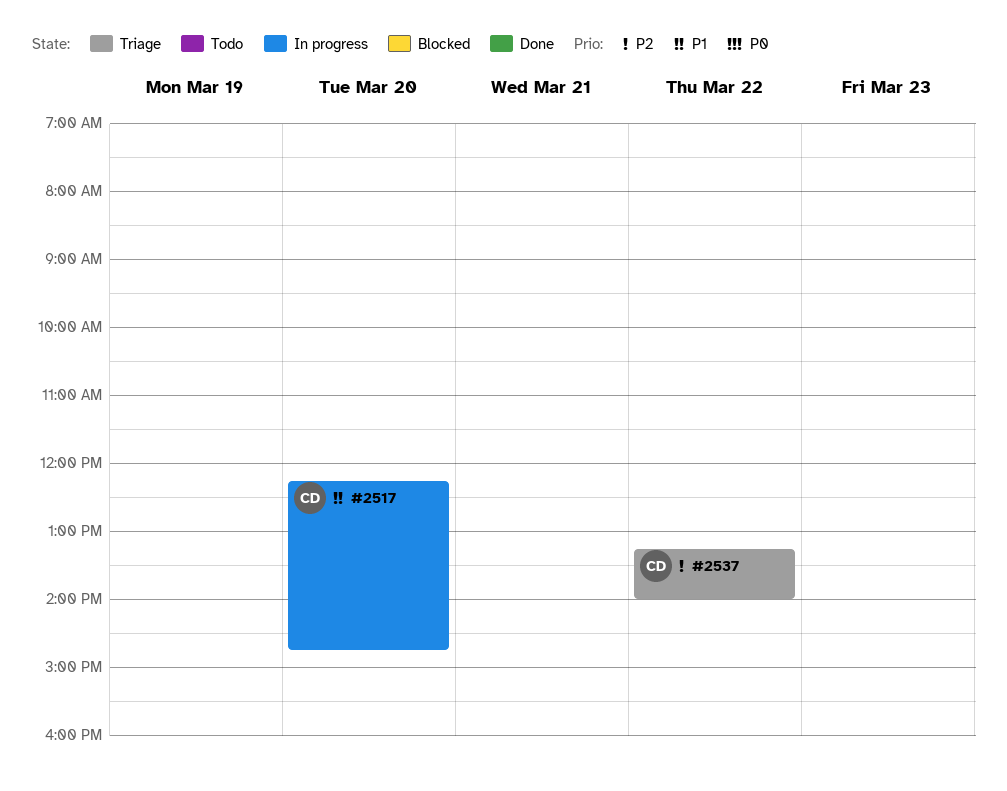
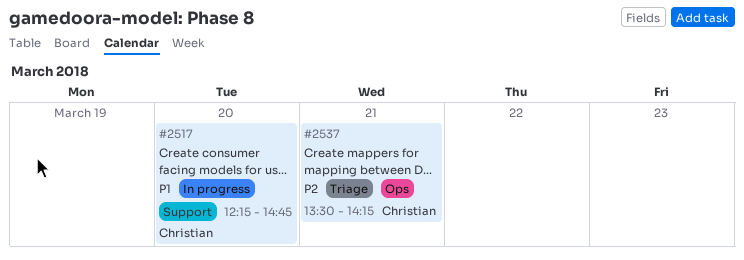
#2537, day: Mar 22 -> Mar 21
#2537, begins: 13:15 -> 13:30
#2537, ends: 14:00 -> 14:15

